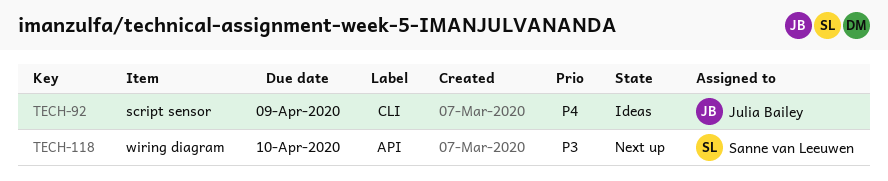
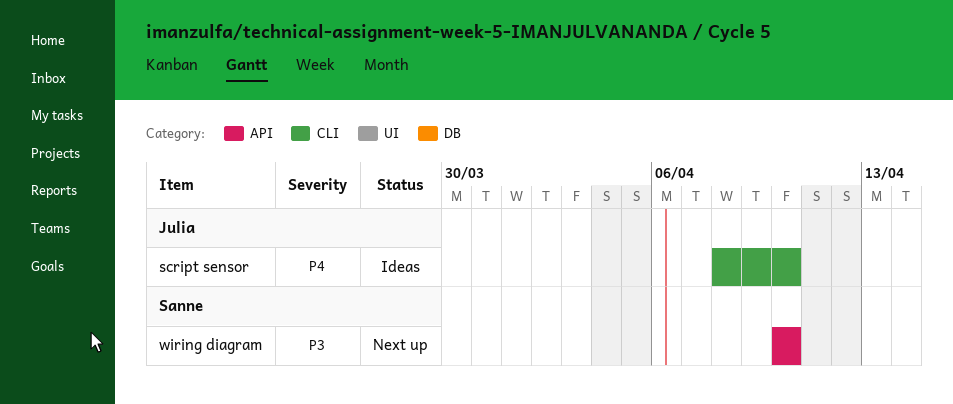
script sensor, due: Apr 9 -> Apr 10

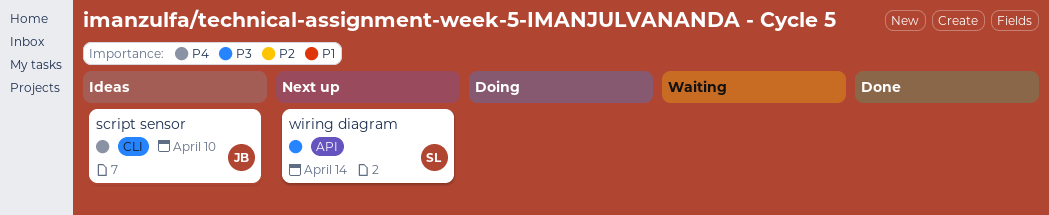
wiring diagram, due: Apr 10 -> Apr 14

